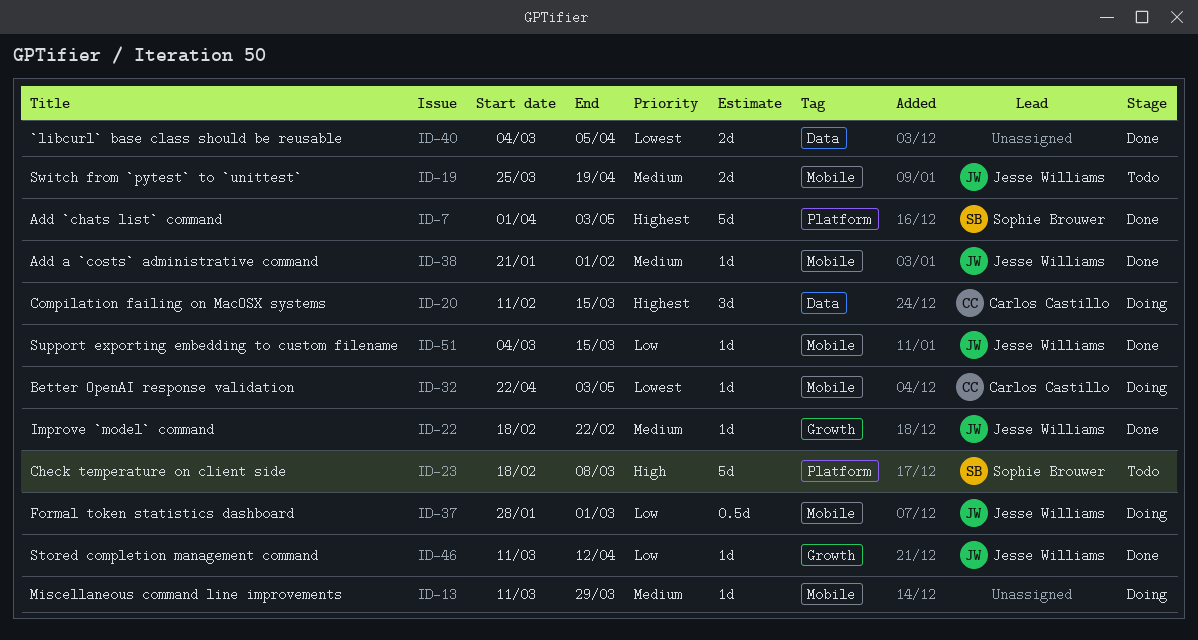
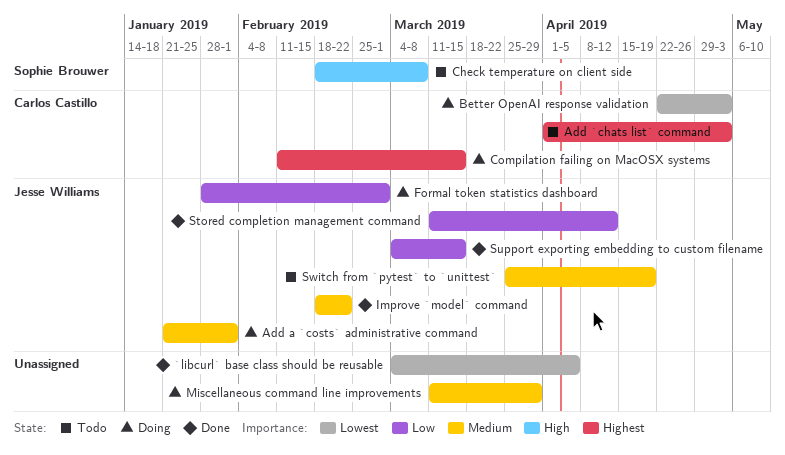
Add `chats list` command, status: Done -> Todo
Add `chats list` command, owner: Sophie Brouwer -> Carlos Castillo
Add a `costs` administrative command, status: Done -> Doing

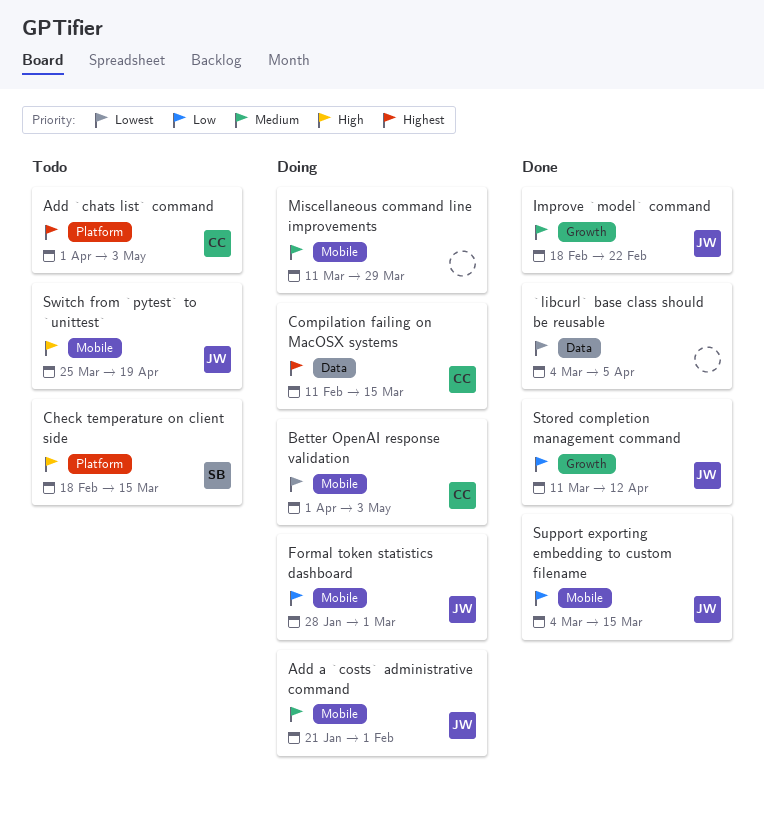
Better OpenAI response validation, start: Apr 22 -> Apr 1
Check temperature on client side, due: Mar 8 -> Mar 15
Switch from `pytest` to `unittest`, priority: Medium -> High

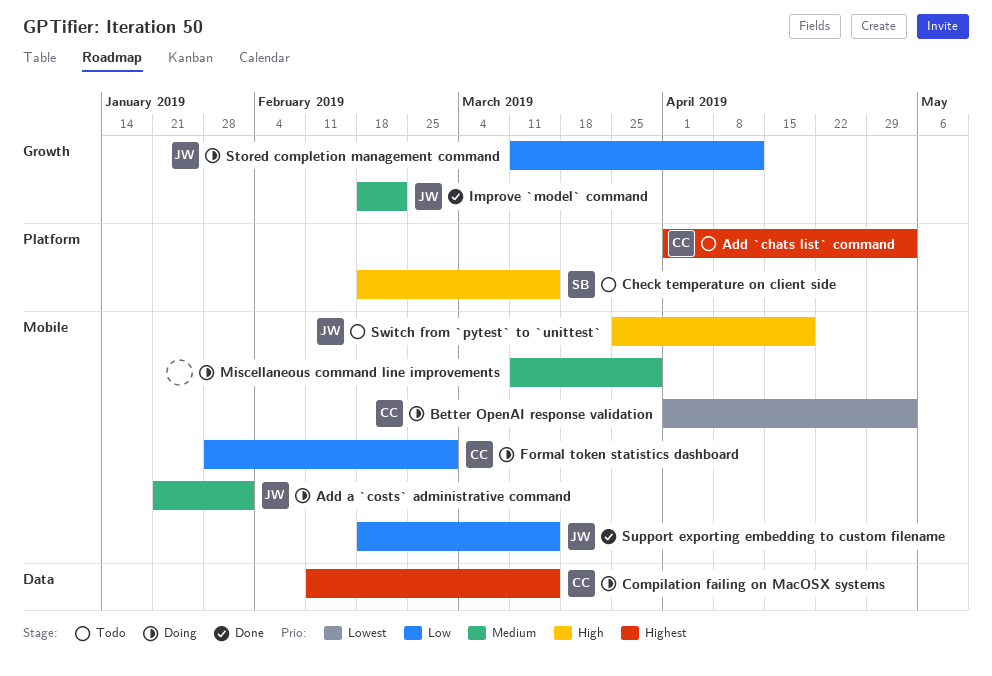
`libcurl` base class should be reusable: present -> none
Formal token statistics dashboard, owner: JW -> CC
Stored completion management command, status: Done -> Doing
Support exporting embedding to custom filename, start: Mar 4 -> Feb 18

